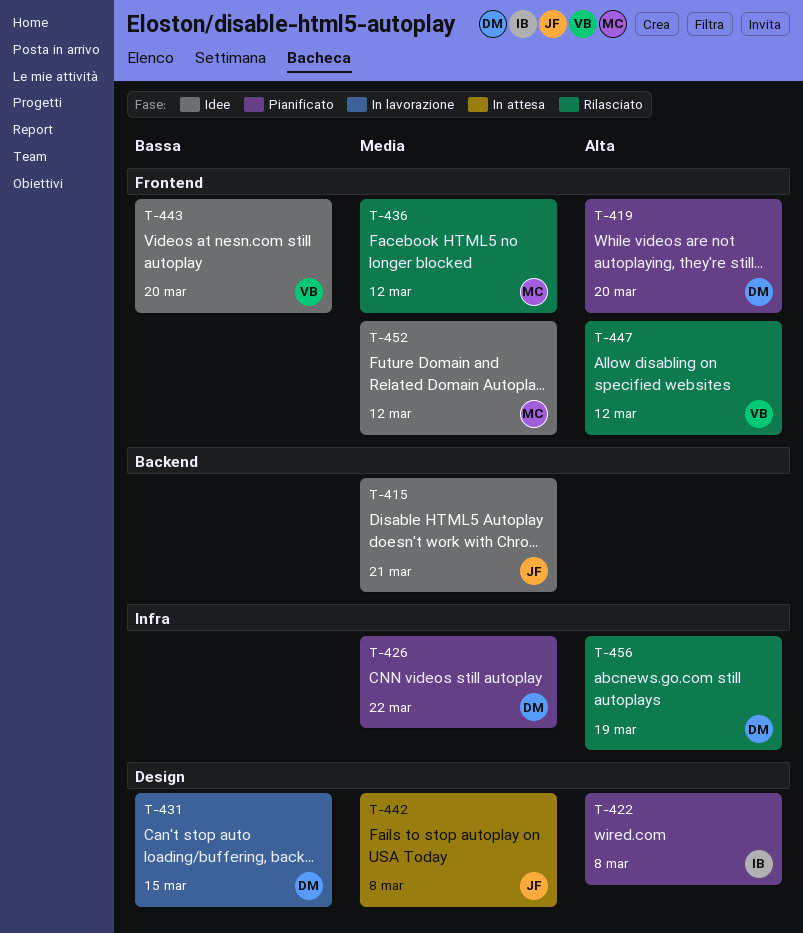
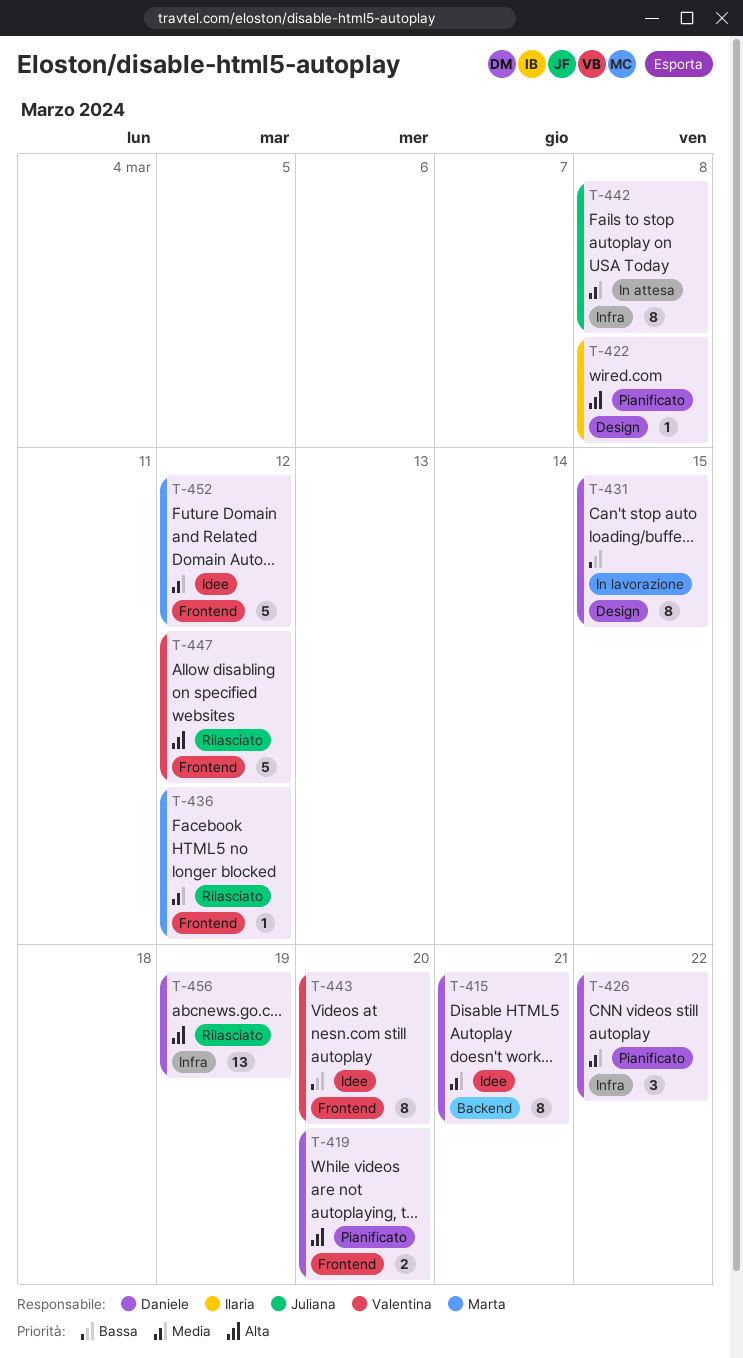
T-415, owner: Juliana -> Daniele
T-442, label: Design -> Infra

